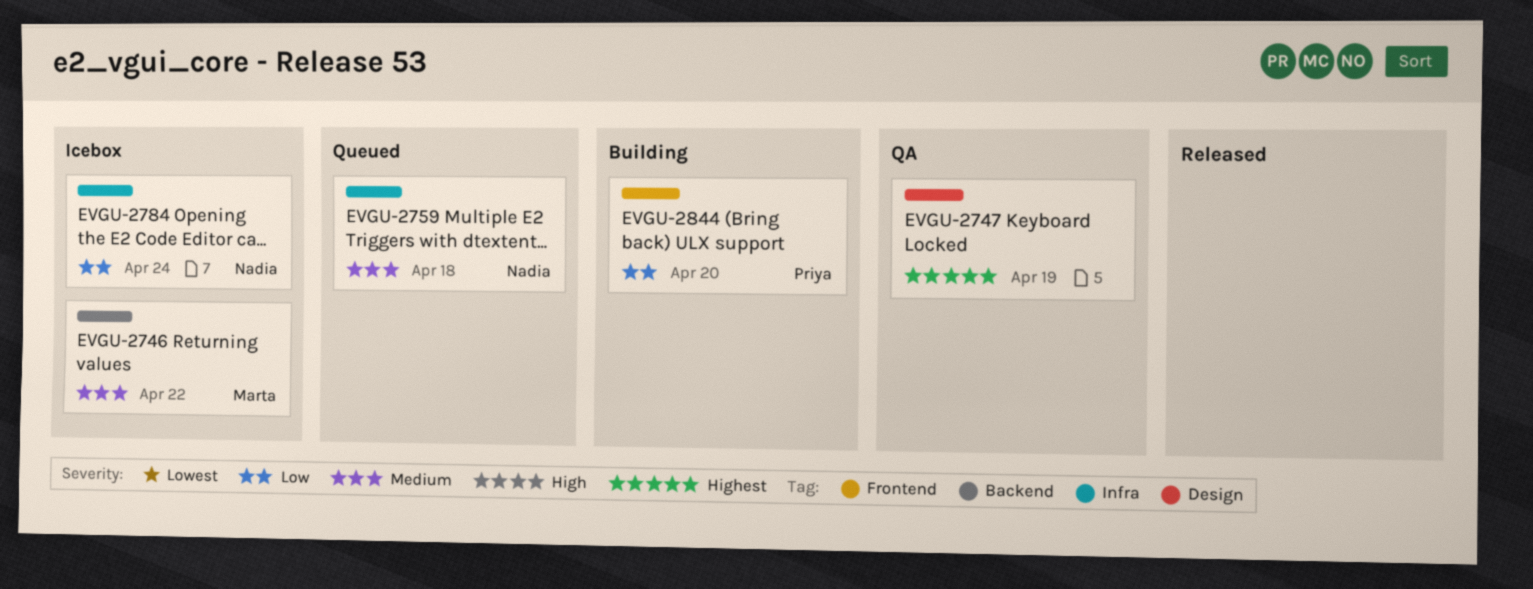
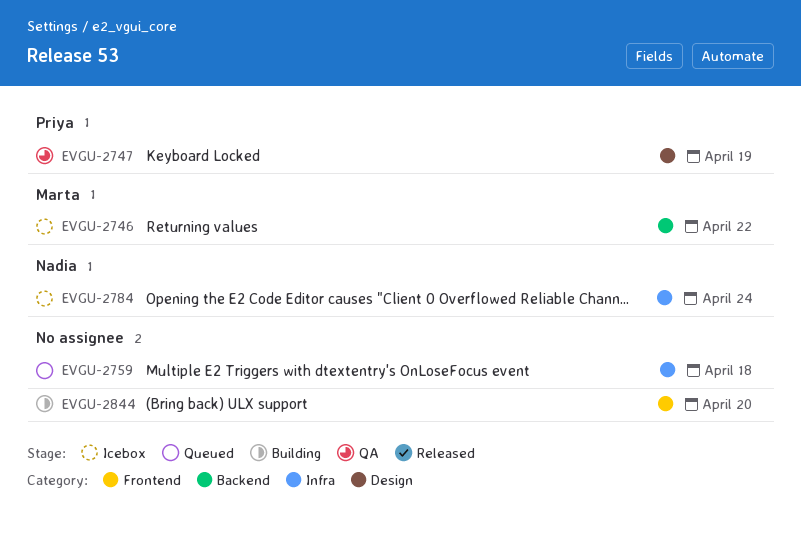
EVGU-2747, owner: none -> Priya
EVGU-2759, owner: Nadia -> none
EVGU-2844, owner: Priya -> none

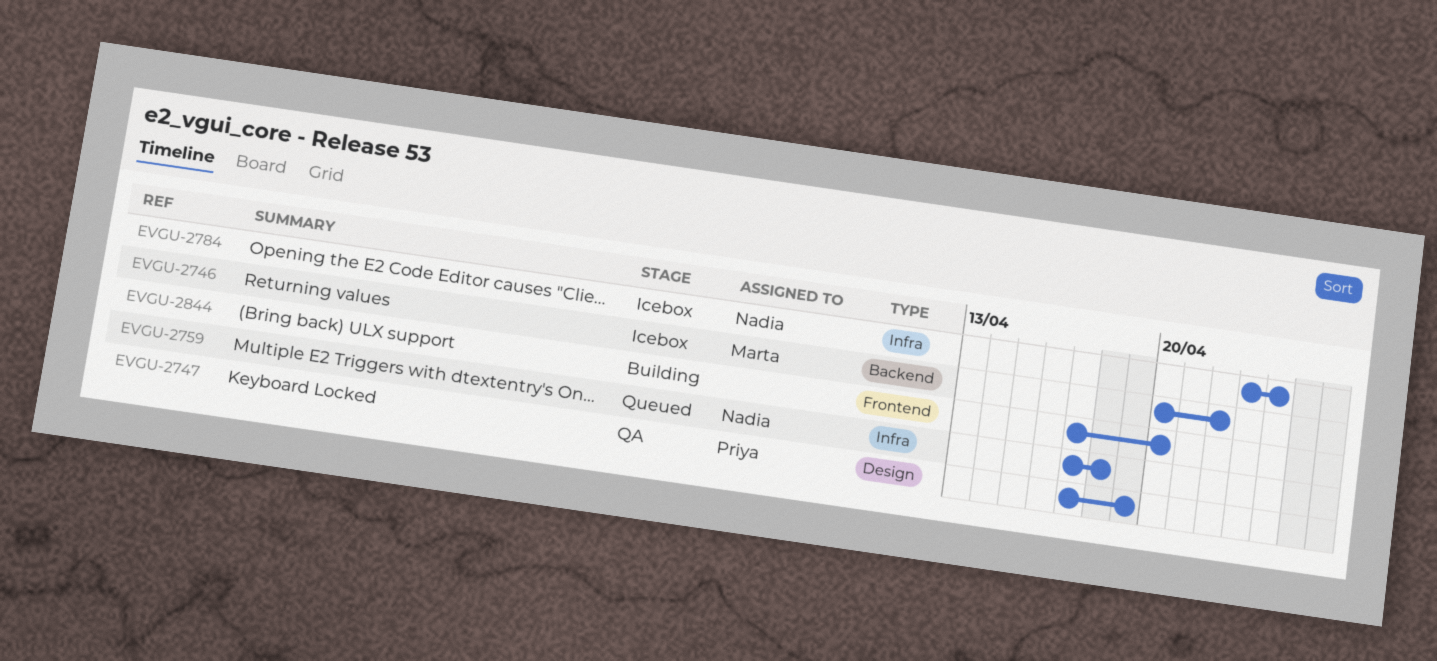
EVGU-2759, owner: none -> Nadia

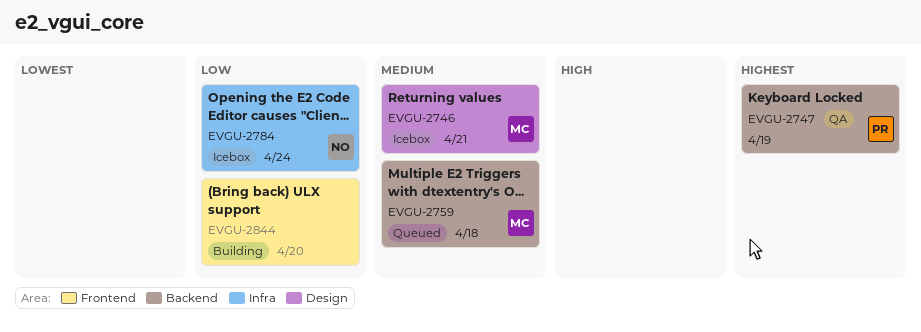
EVGU-2746, label: Backend -> Design
EVGU-2746, due: Apr 22 -> Apr 21
EVGU-2747, label: Design -> Backend
EVGU-2759, owner: Nadia -> Marta
EVGU-2759, label: Infra -> Backend

